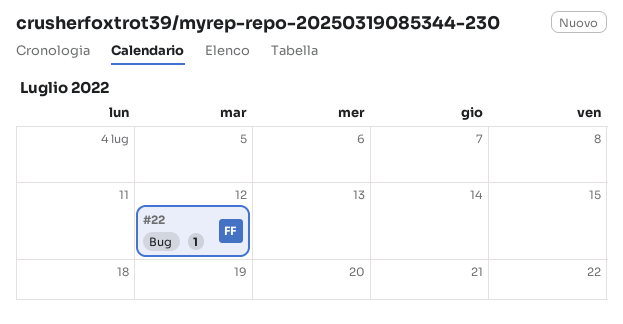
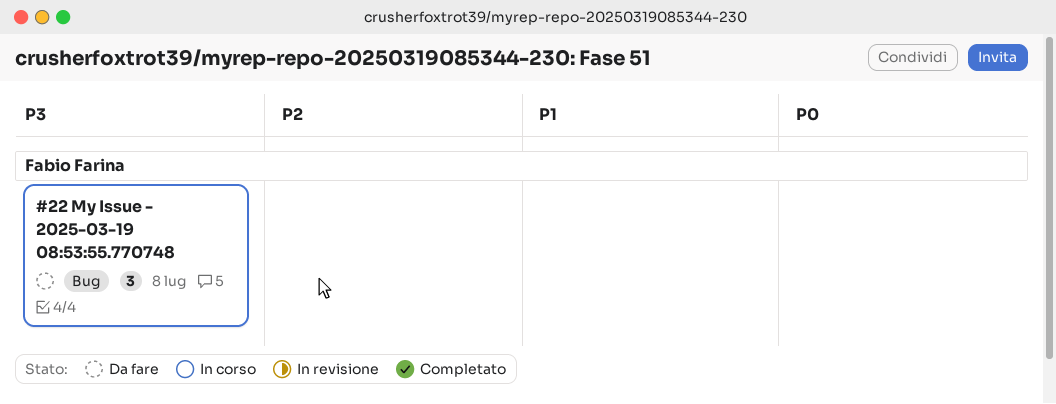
#22, estimate: 1 -> 3
#22, due: Jul 12 -> Jul 8

